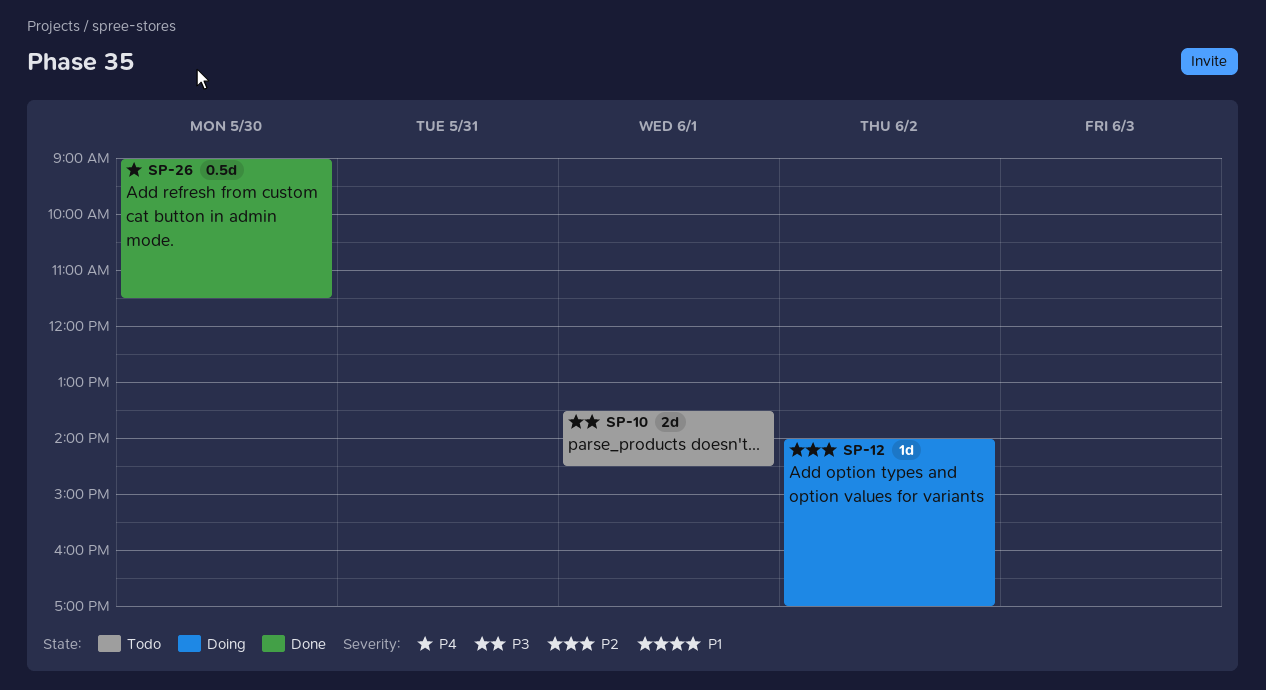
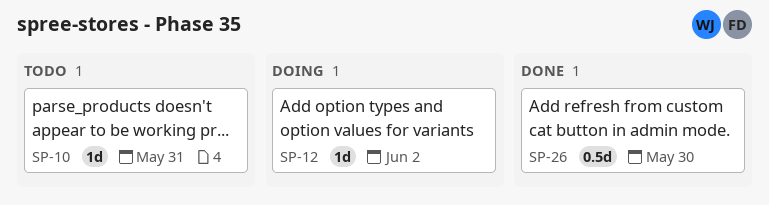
SP-10, estimate: 2d -> 1d
SP-10, day: Jun 1 -> May 31

